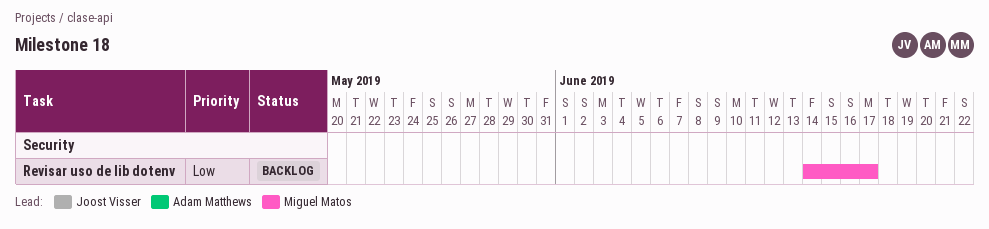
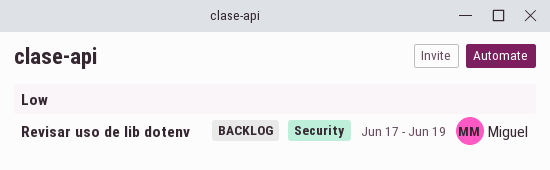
Revisar uso de lib dotenv, start: Jun 14 -> Jun 17
Revisar uso de lib dotenv, due: Jun 17 -> Jun 19

